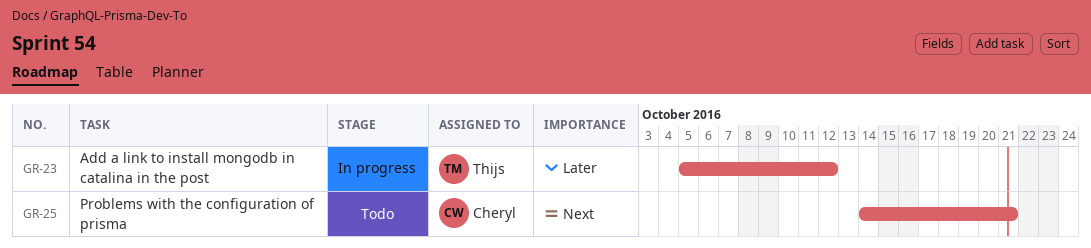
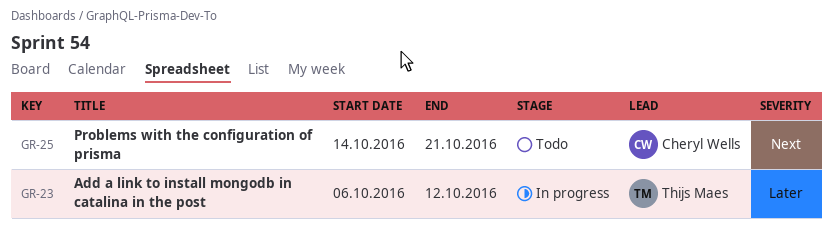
GR-23, start: Oct 5 -> Oct 6

